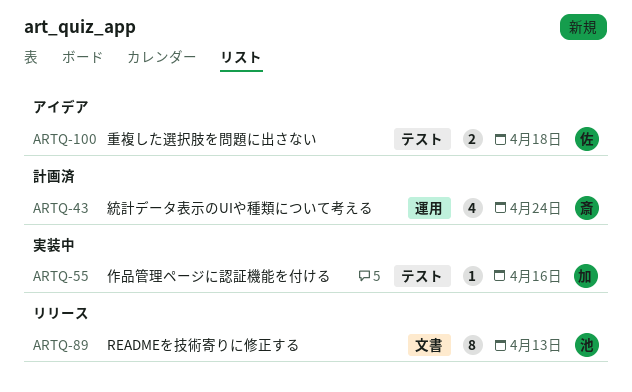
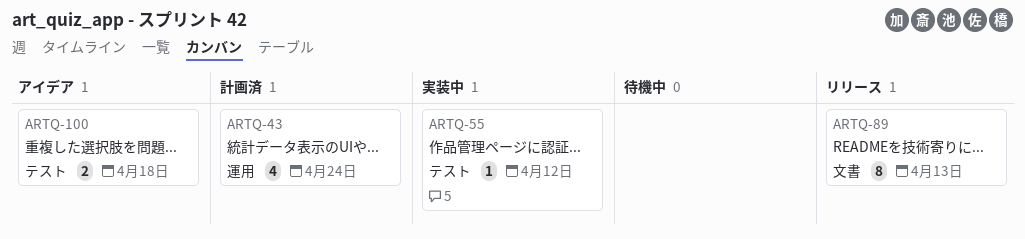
ARTQ-55, due: Apr 16 -> Apr 12

